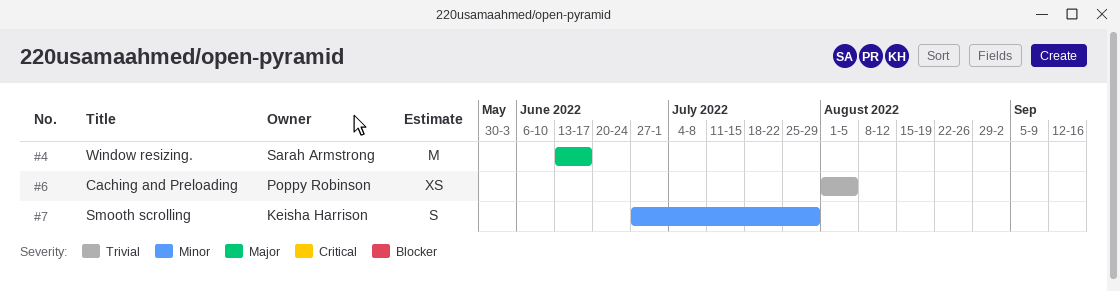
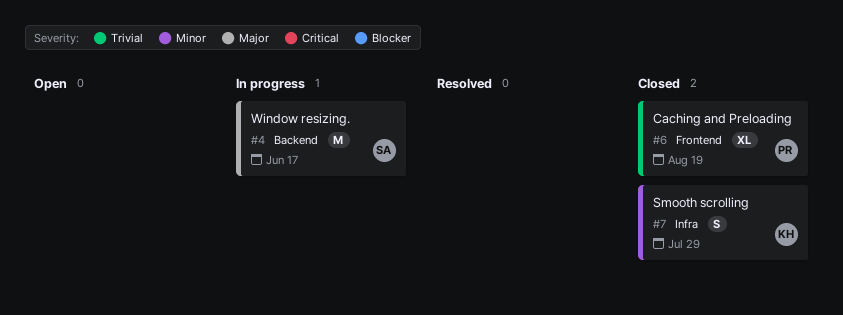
#6, estimate: XS -> XL
#6, due: Aug 5 -> Aug 19

